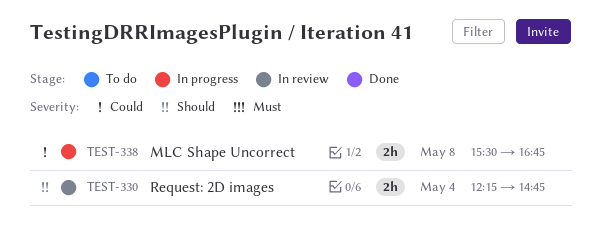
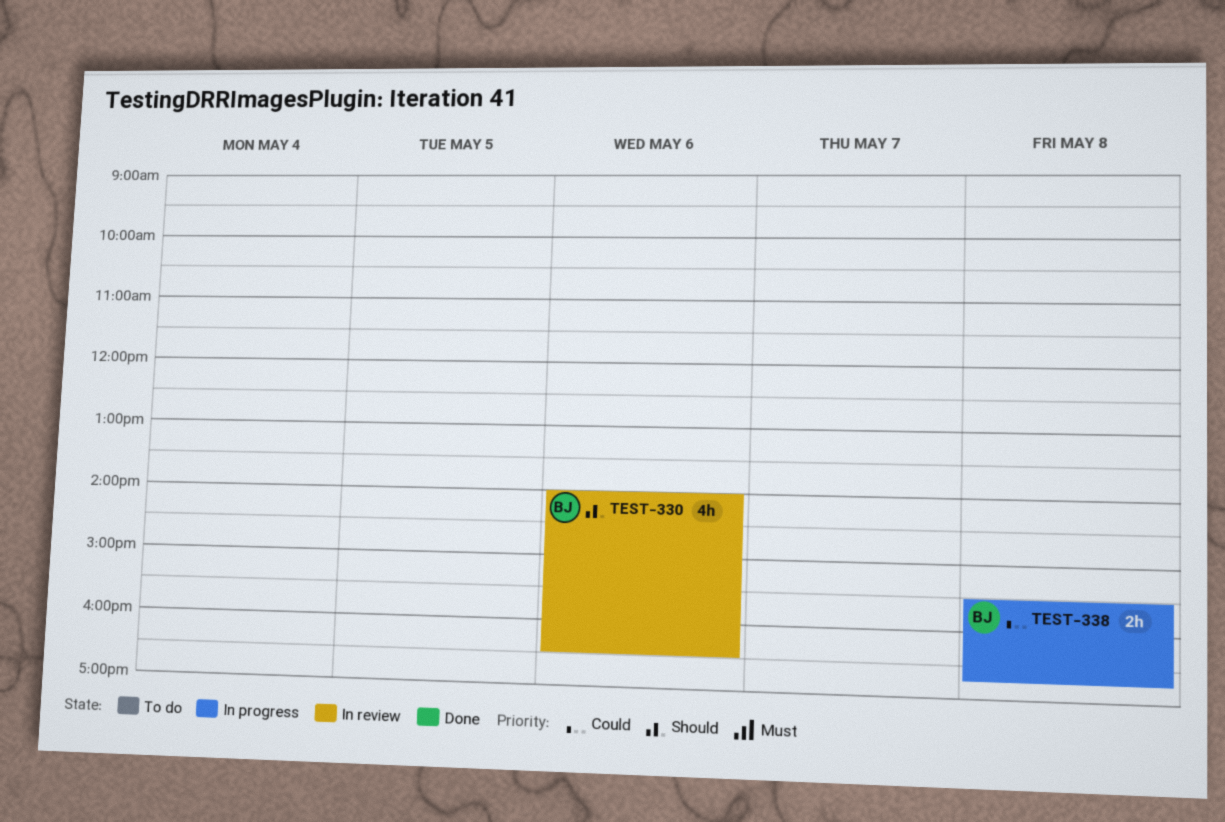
TEST-330, estimate: 2h -> 4h
TEST-330, day: May 4 -> May 6
TEST-330, begins: 12:15 -> 14:00
TEST-330, ends: 14:45 -> 16:30

